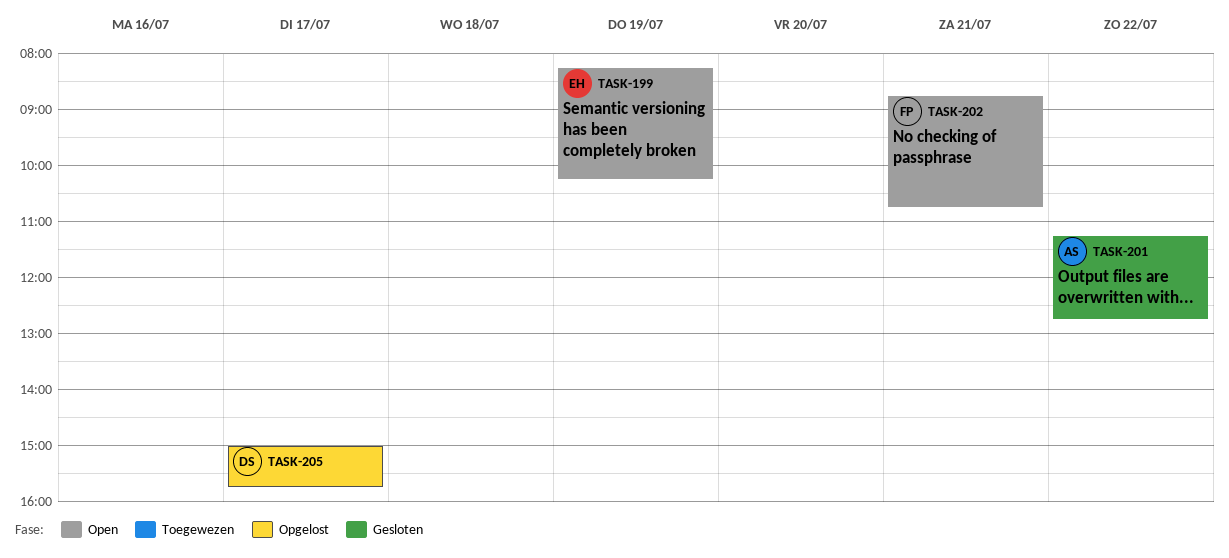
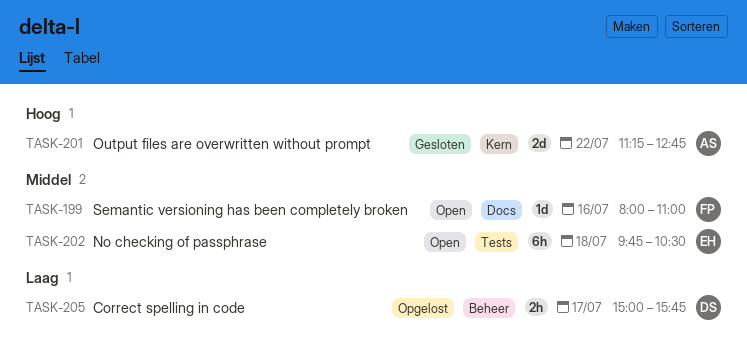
TASK-199, owner: EH -> FP
TASK-199, day: Jul 19 -> Jul 16
TASK-199, begins: 08:15 -> 08:00
TASK-199, ends: 10:15 -> 11:00
TASK-202, owner: FP -> EH
TASK-202, day: Jul 21 -> Jul 18
TASK-202, begins: 08:45 -> 09:45
TASK-202, ends: 10:45 -> 10:30

